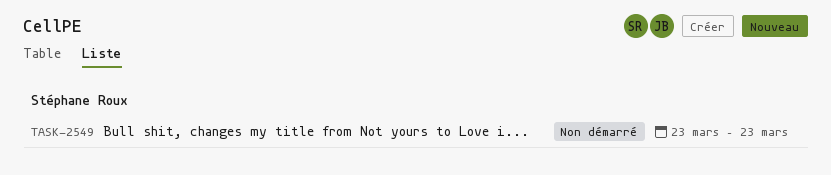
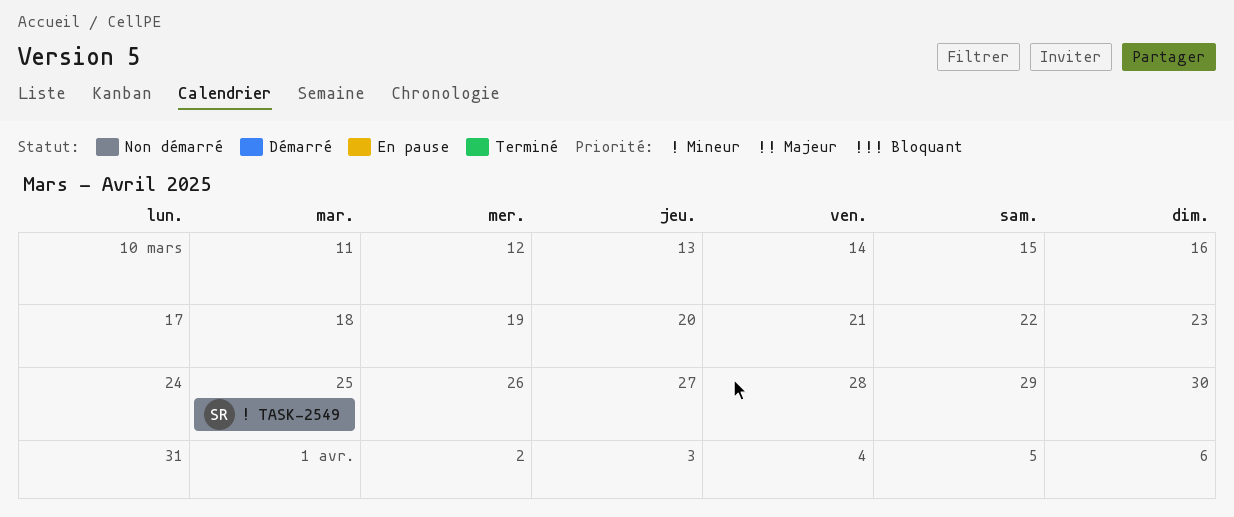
TASK-2549, start: Mar 23 -> Mar 25
TASK-2549, due: Mar 23 -> Mar 25

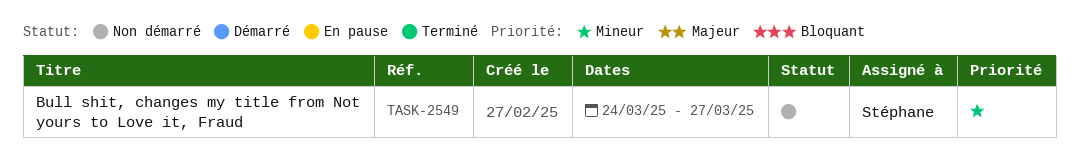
TASK-2549, start: Mar 25 -> Mar 24
TASK-2549, due: Mar 25 -> Mar 27

